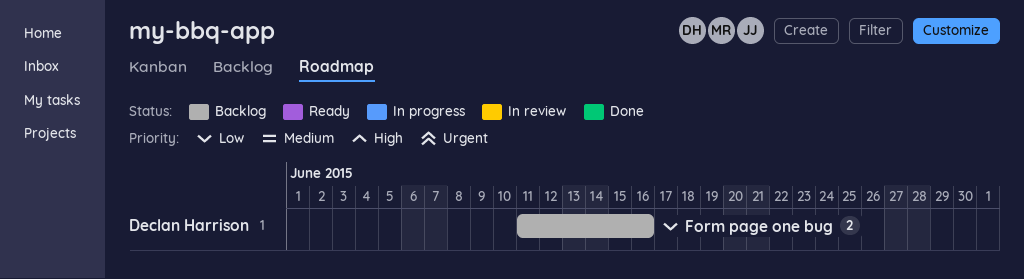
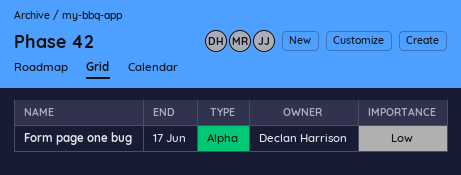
Form page one bug, due: Jun 16 -> Jun 17

